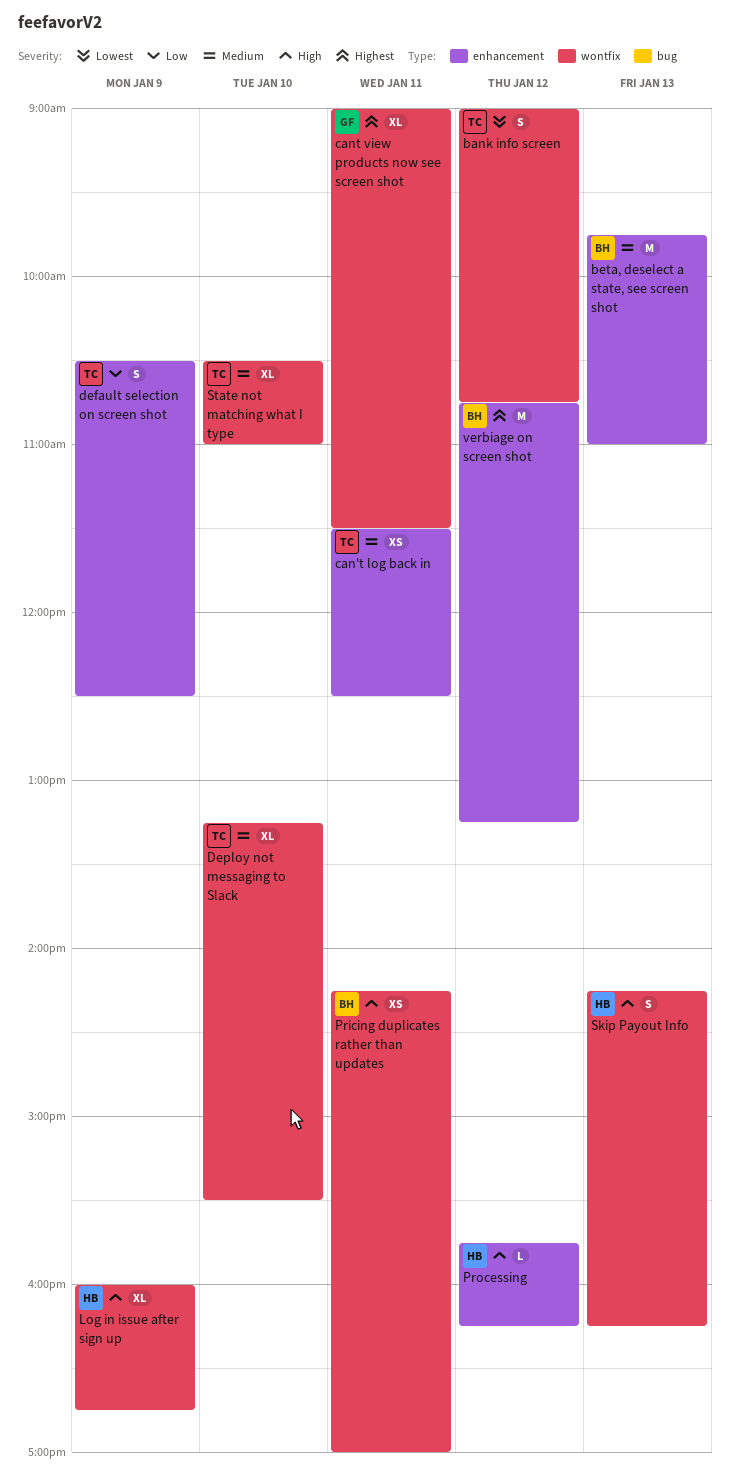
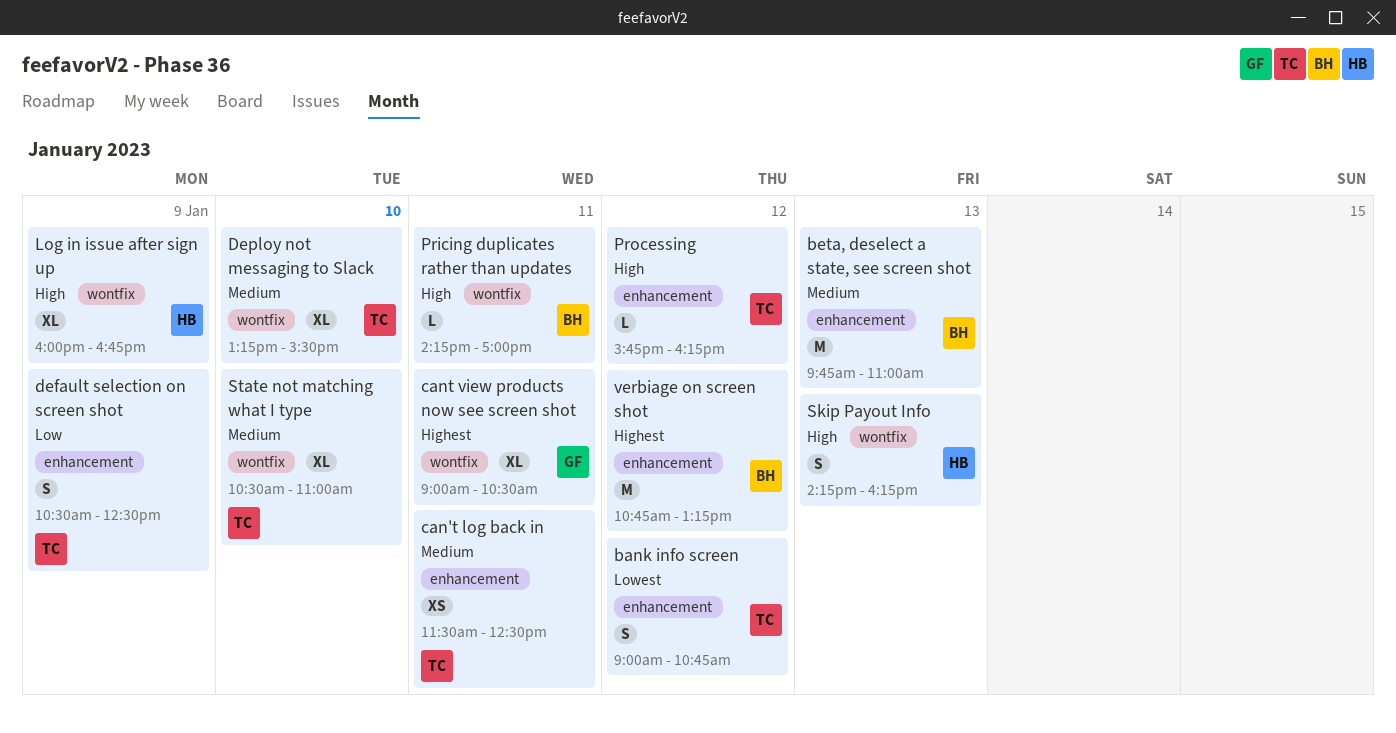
bank info screen, label: wontfix -> enhancement
cant view products now see screen shot, ends: 11:30 -> 10:30
Pricing duplicates rather than updates, estimate: XS -> L
Processing, owner: HB -> TC

